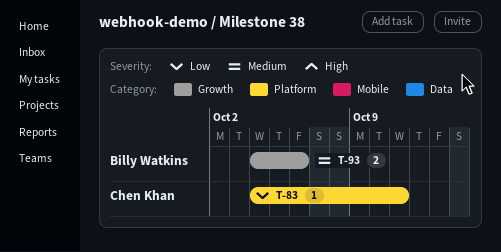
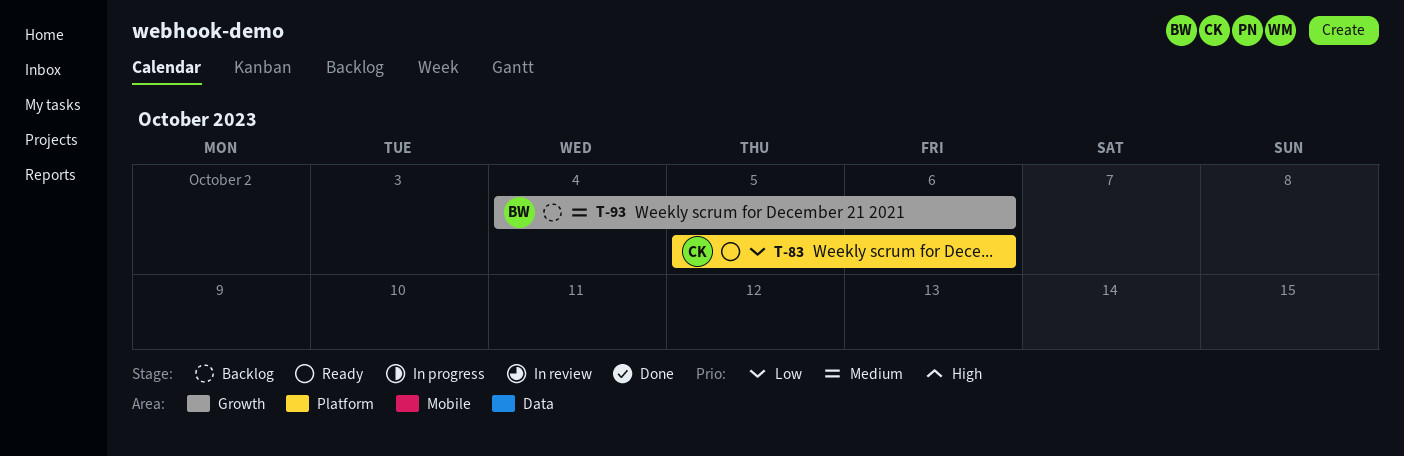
T-83, start: Oct 4 -> Oct 5
T-83, due: Oct 11 -> Oct 6

